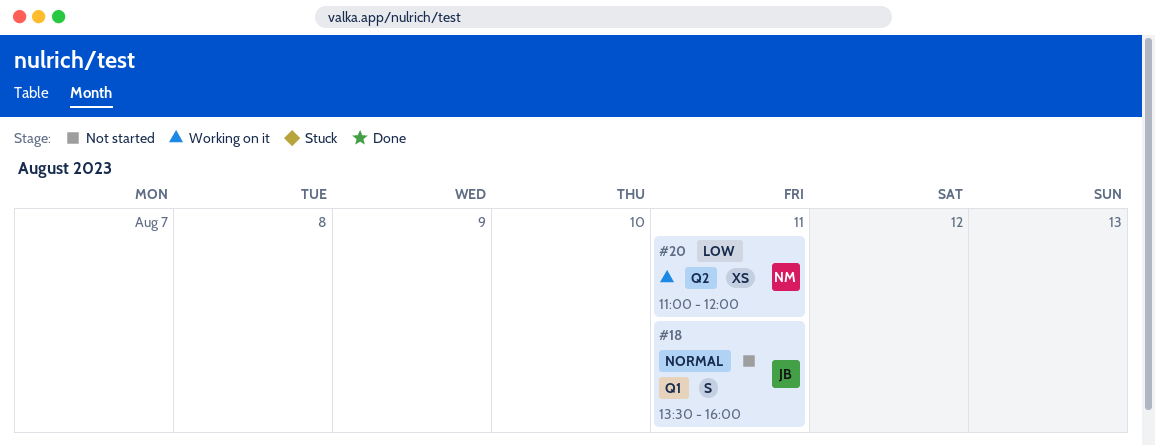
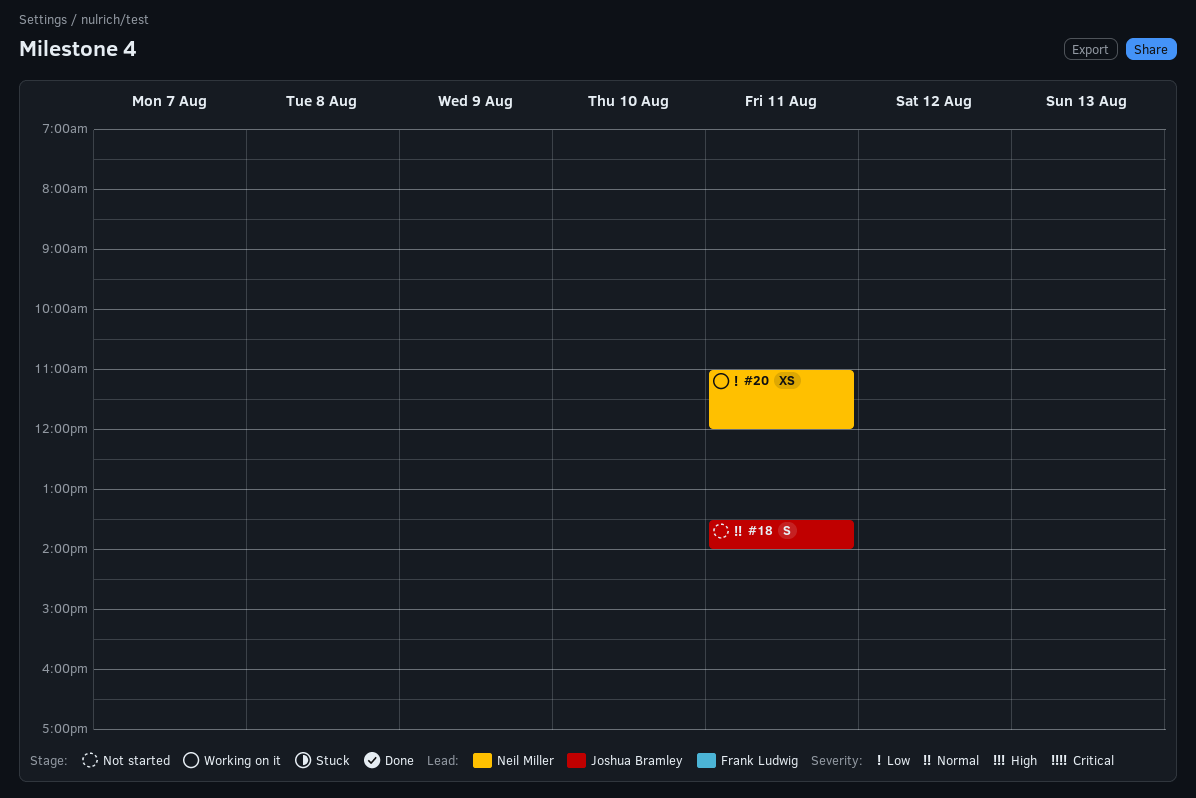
#18, ends: 16:00 -> 14:00

